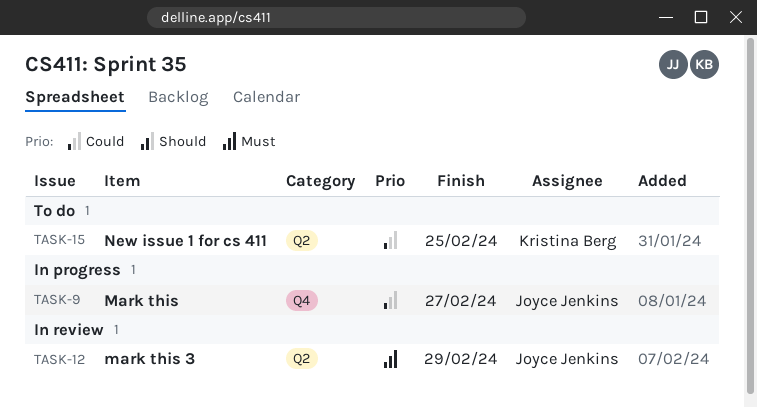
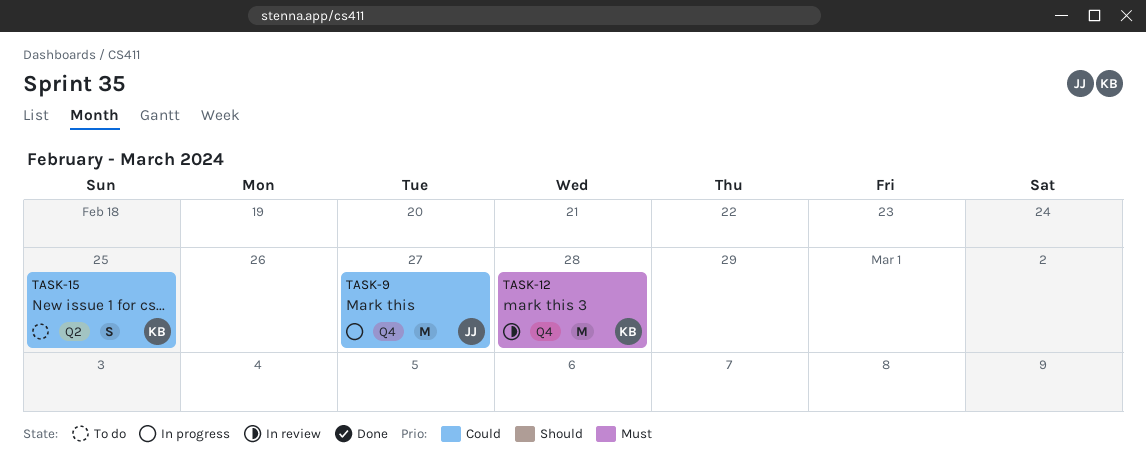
TASK-12, owner: Joyce Jenkins -> Kristina Berg
TASK-12, label: Q2 -> Q4
TASK-12, due: Feb 29 -> Feb 28

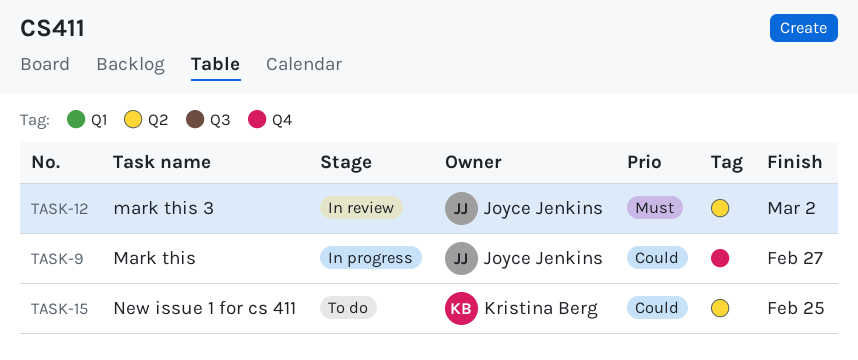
TASK-12, owner: Kristina Berg -> Joyce Jenkins
TASK-12, label: Q4 -> Q2
TASK-12, due: Feb 28 -> Mar 2

